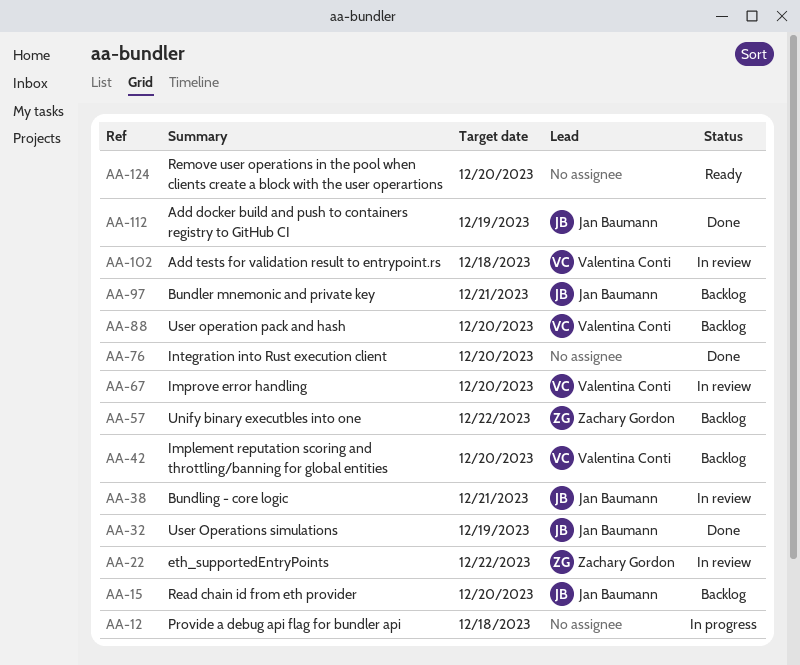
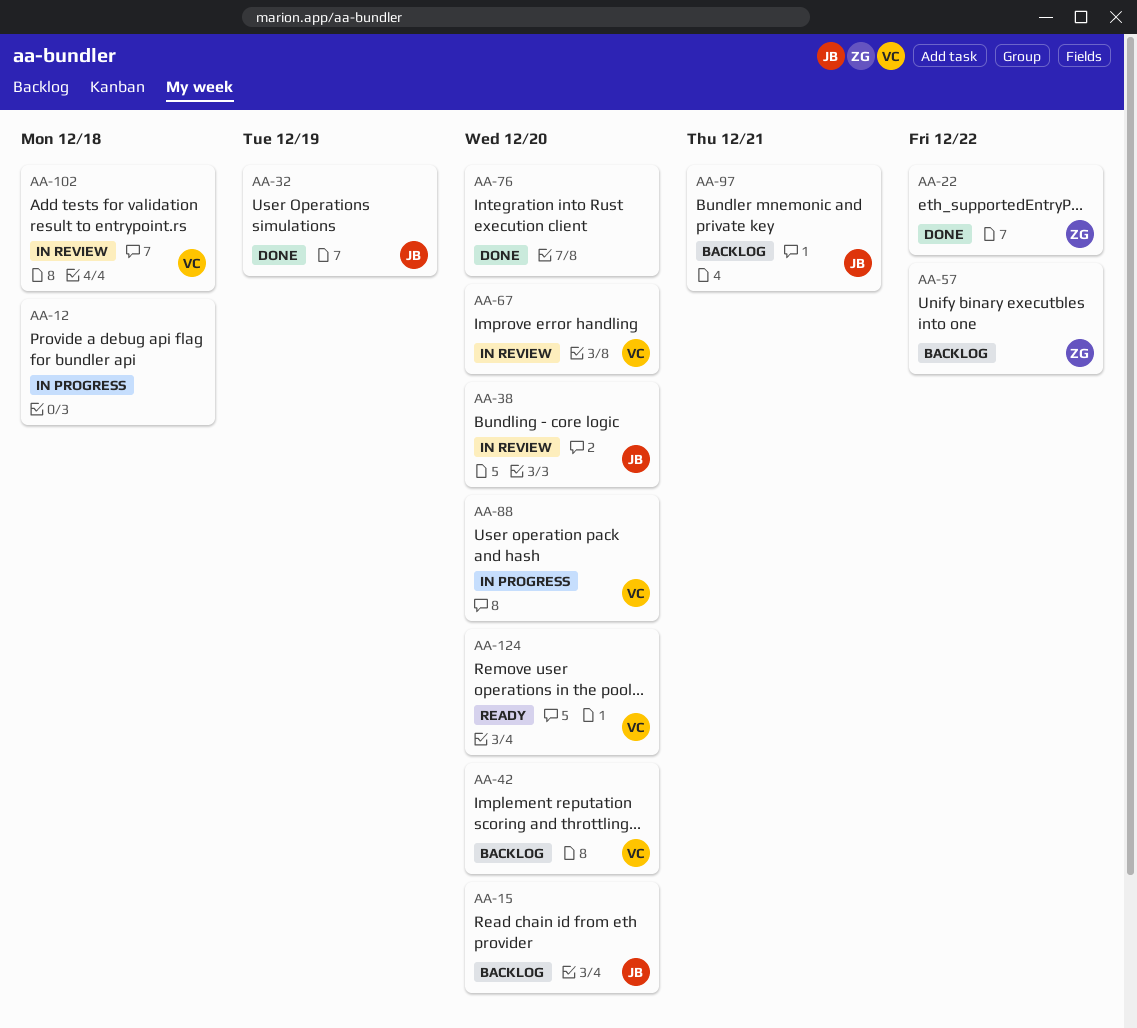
AA-22, status: In review -> Done
AA-38, due: Dec 21 -> Dec 20
AA-88, status: Backlog -> In progress
AA-112: present -> none
AA-124, owner: none -> Valentina Conti

